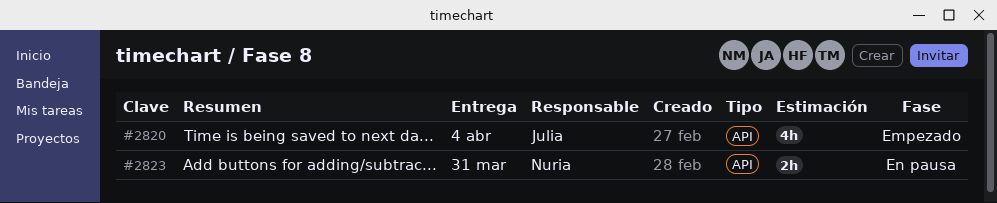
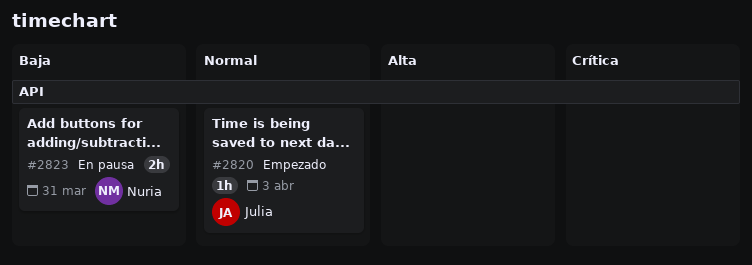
#2820, estimate: 4h -> 1h
#2820, due: Apr 4 -> Apr 3

